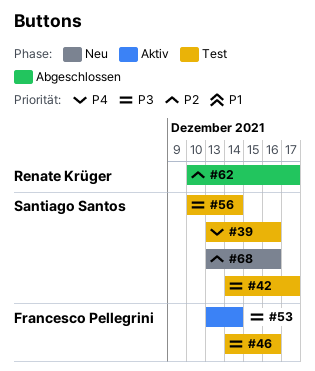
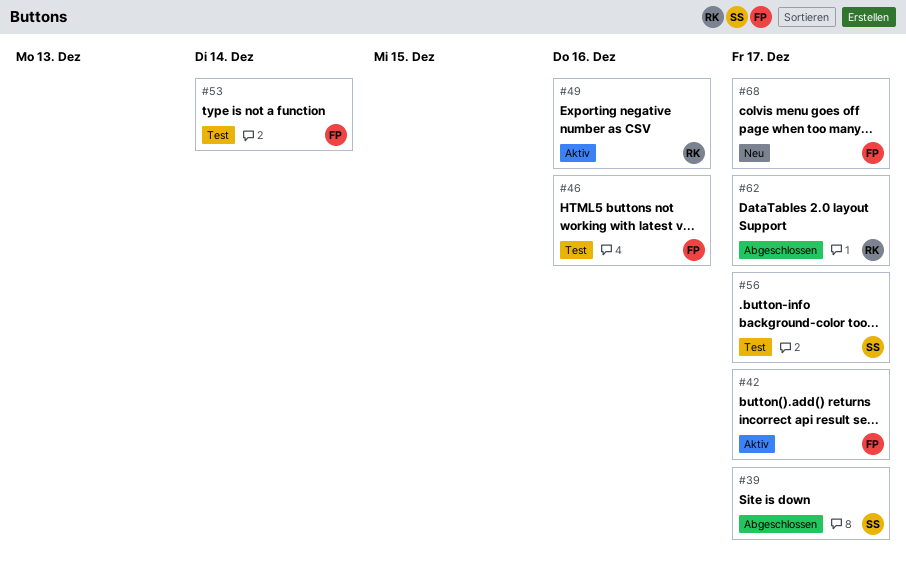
#39, status: Test -> Abgeschlossen
#39, due: Dec 16 -> Dec 17
#42, status: Test -> Aktiv
#42, owner: Santiago Santos -> Francesco Pellegrini
#49: none -> present
#53, status: Aktiv -> Test
#56, due: Dec 14 -> Dec 17
#68, owner: Santiago Santos -> Francesco Pellegrini
#68, due: Dec 16 -> Dec 17

